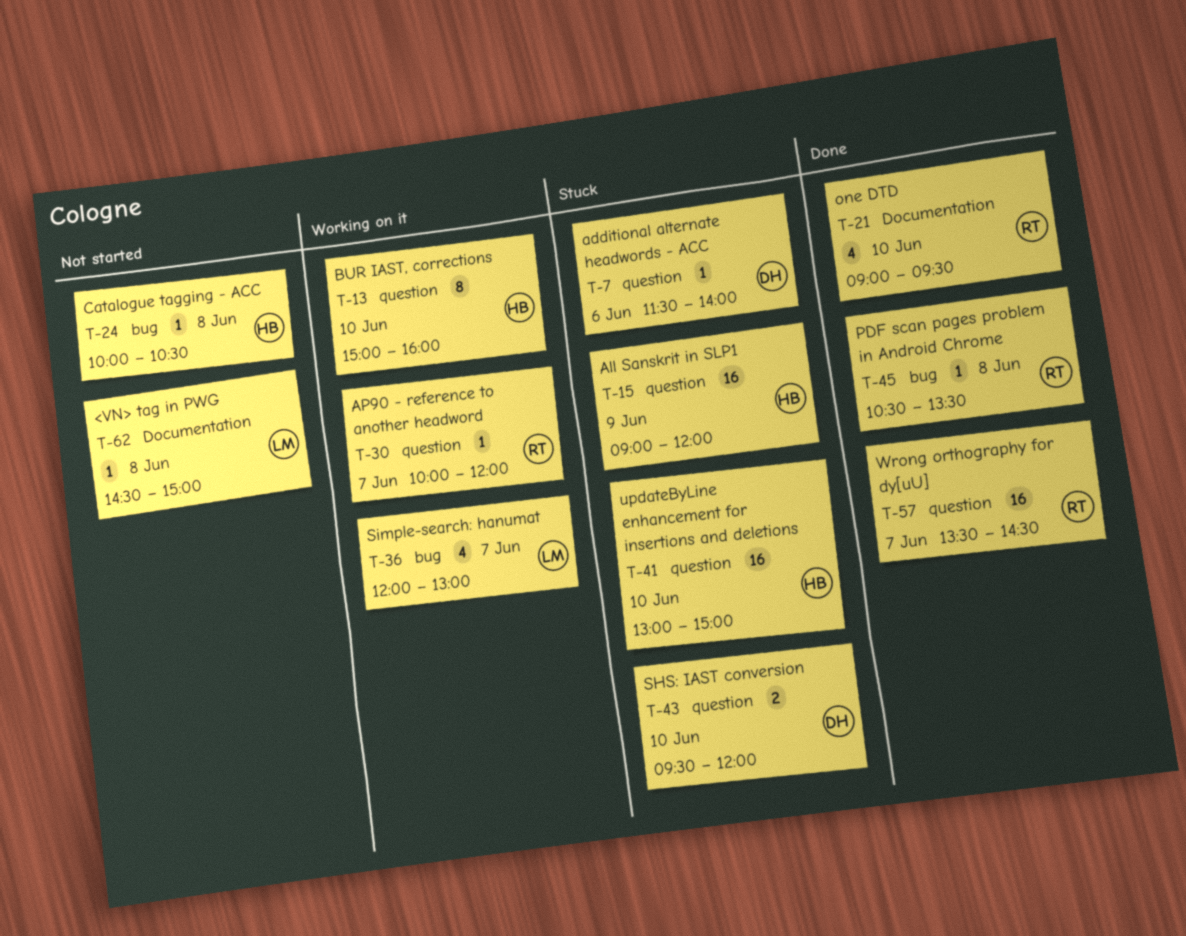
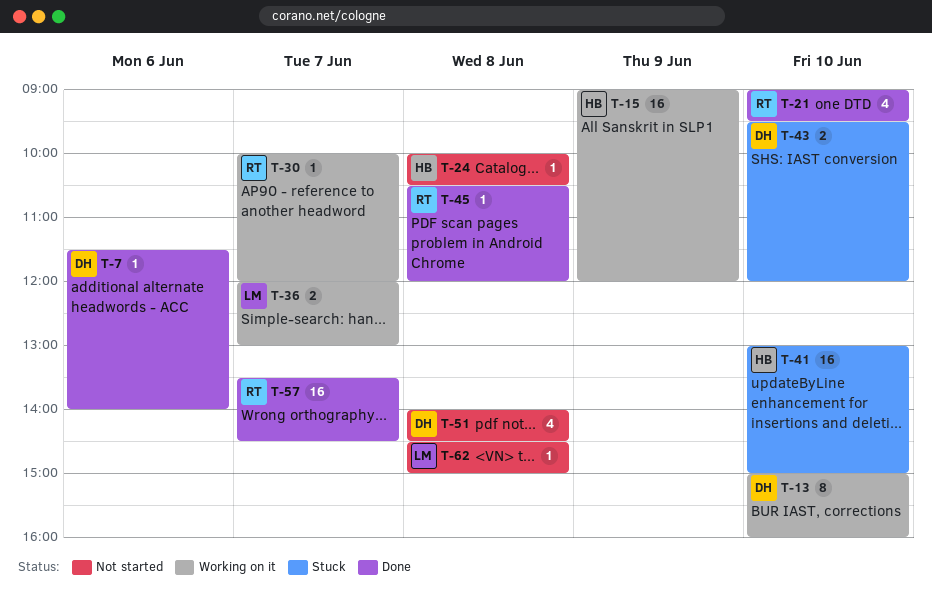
T-7, status: Stuck -> Done
T-13, owner: HB -> DH
T-15, status: Stuck -> Working on it
T-36, estimate: 4 -> 2
T-45, ends: 13:30 -> 12:00
T-51: none -> present

